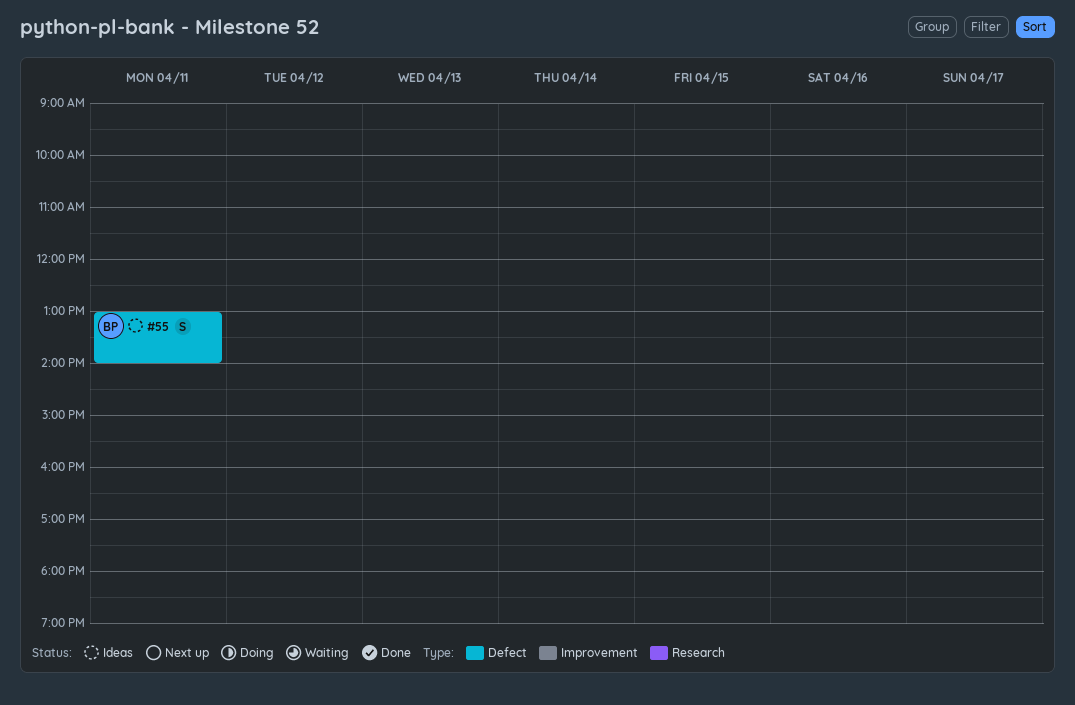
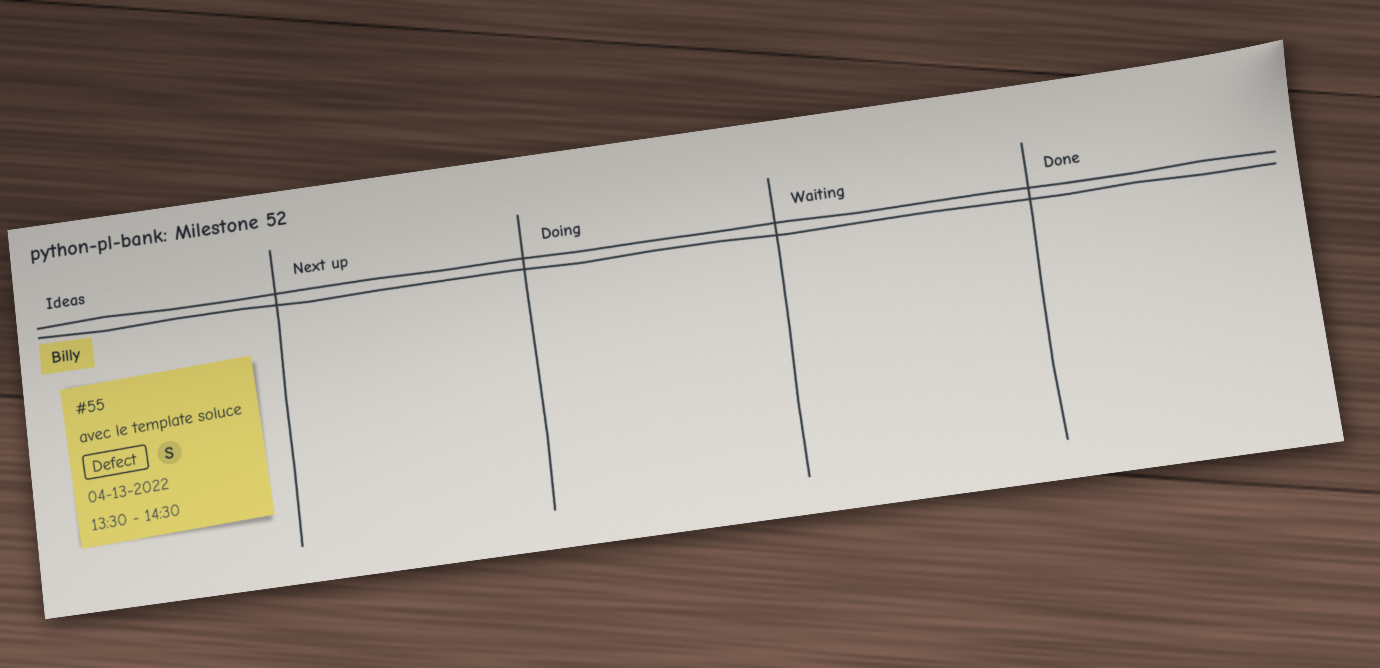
#55, day: Apr 11 -> Apr 13
#55, begins: 13:00 -> 13:30
#55, ends: 14:00 -> 14:30

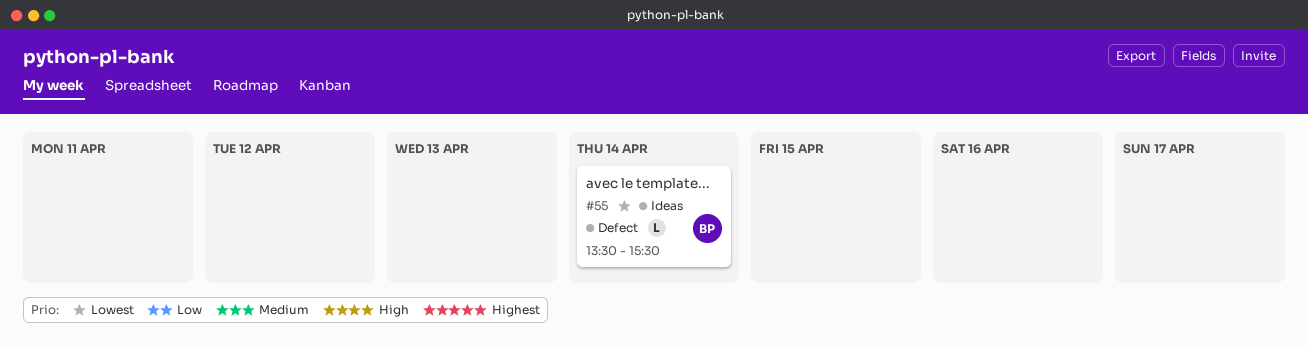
#55, estimate: S -> L
#55, day: Apr 13 -> Apr 14
#55, ends: 14:30 -> 15:30

